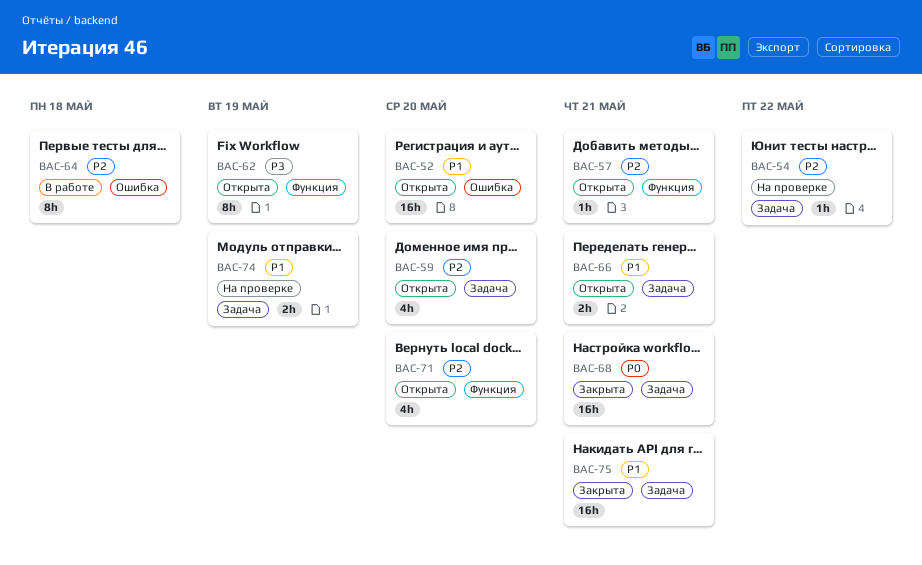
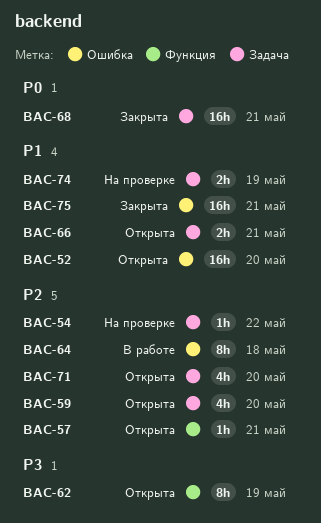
BAC-71, label: Функция -> Задача
BAC-75, label: Задача -> Ошибка

